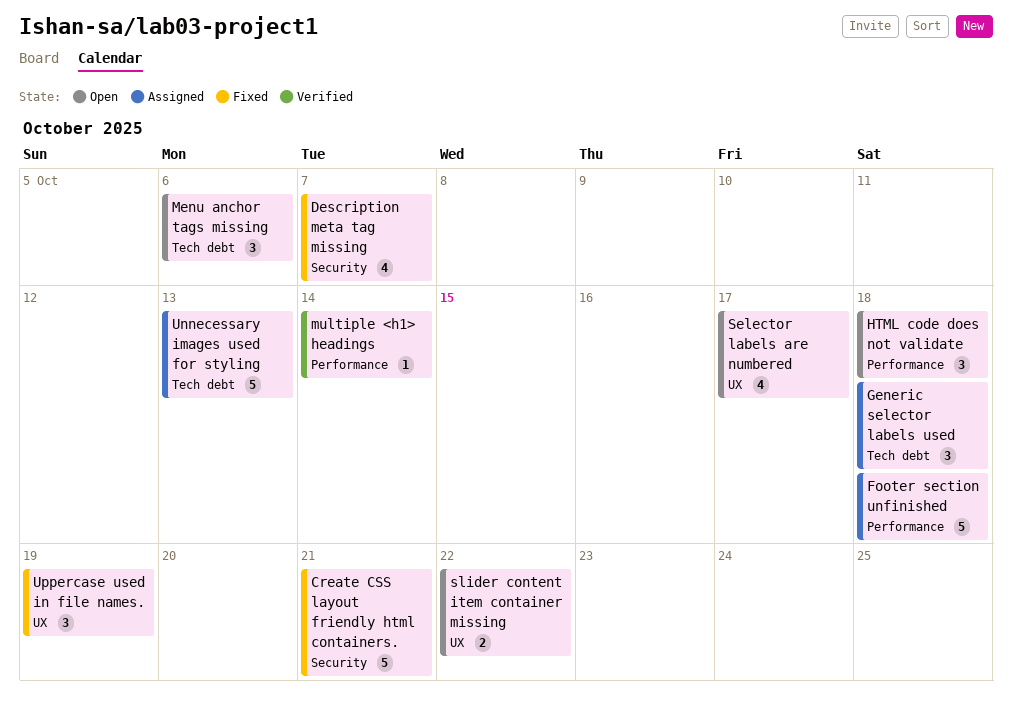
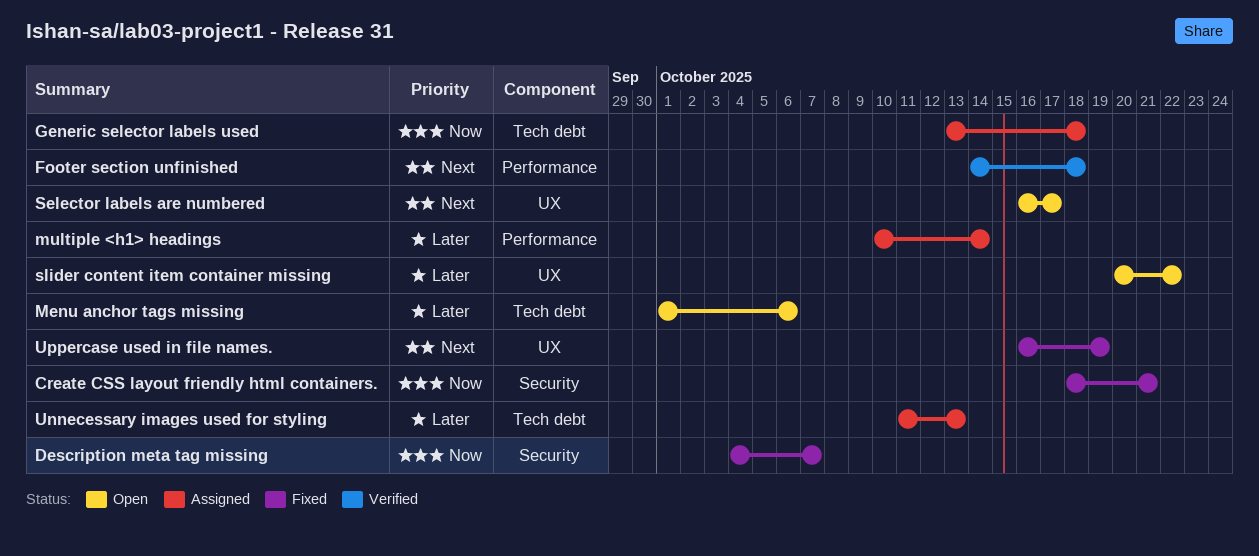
Footer section unfinished, status: Assigned -> Verified
HTML code does not validate: present -> none
multiple <h1> headings, status: Verified -> Assigned

